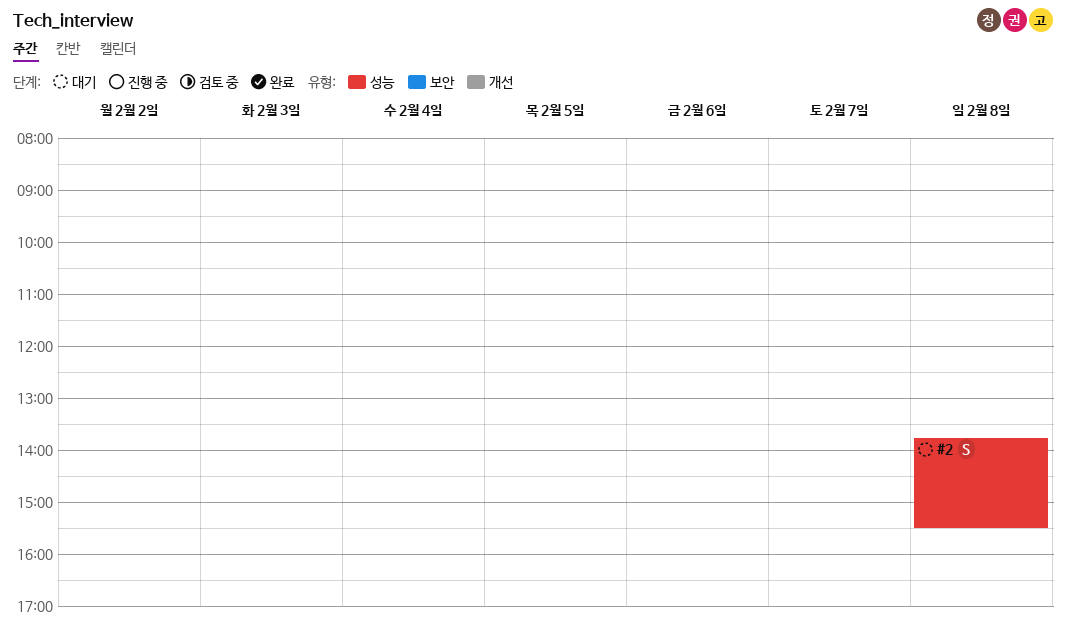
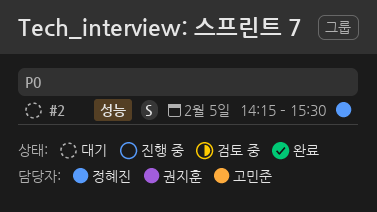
#2, day: Feb 8 -> Feb 5
#2, begins: 13:45 -> 14:15

